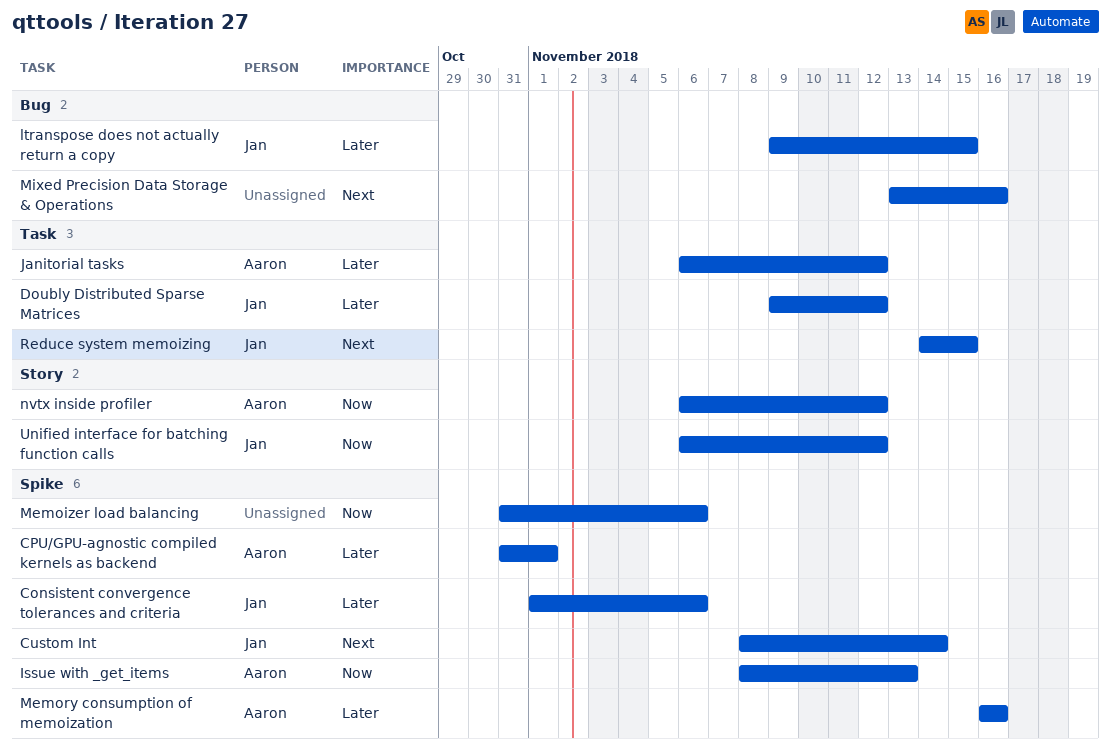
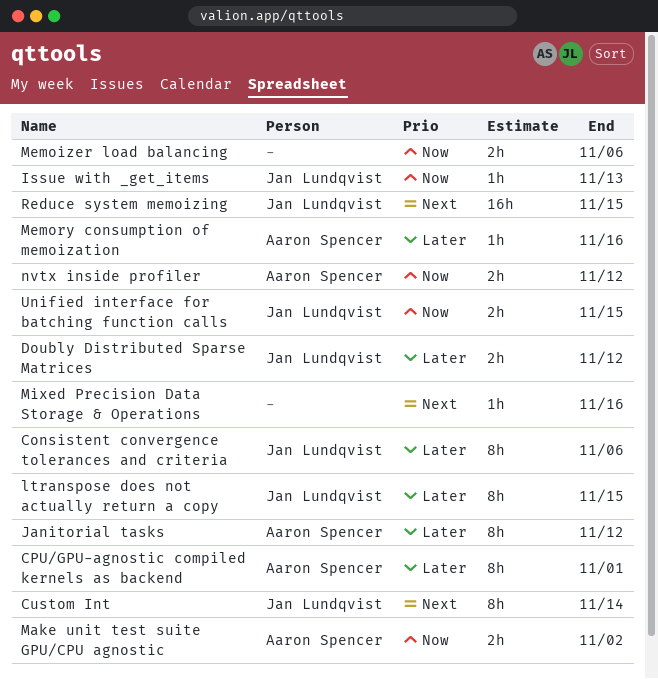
Issue with _get_items, owner: Aaron Spencer -> Jan Lundqvist
Make unit test suite GPU/CPU agnostic: none -> present
Unified interface for batching function calls, due: Nov 12 -> Nov 15

